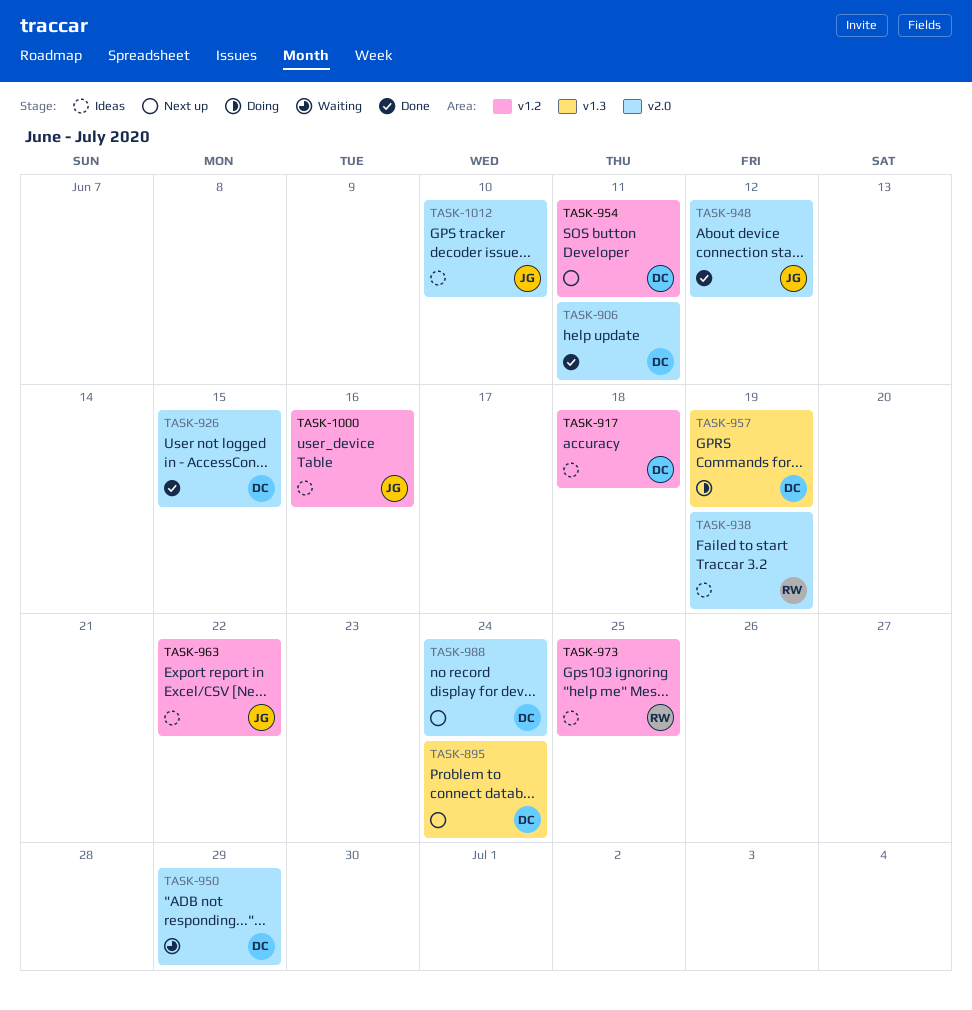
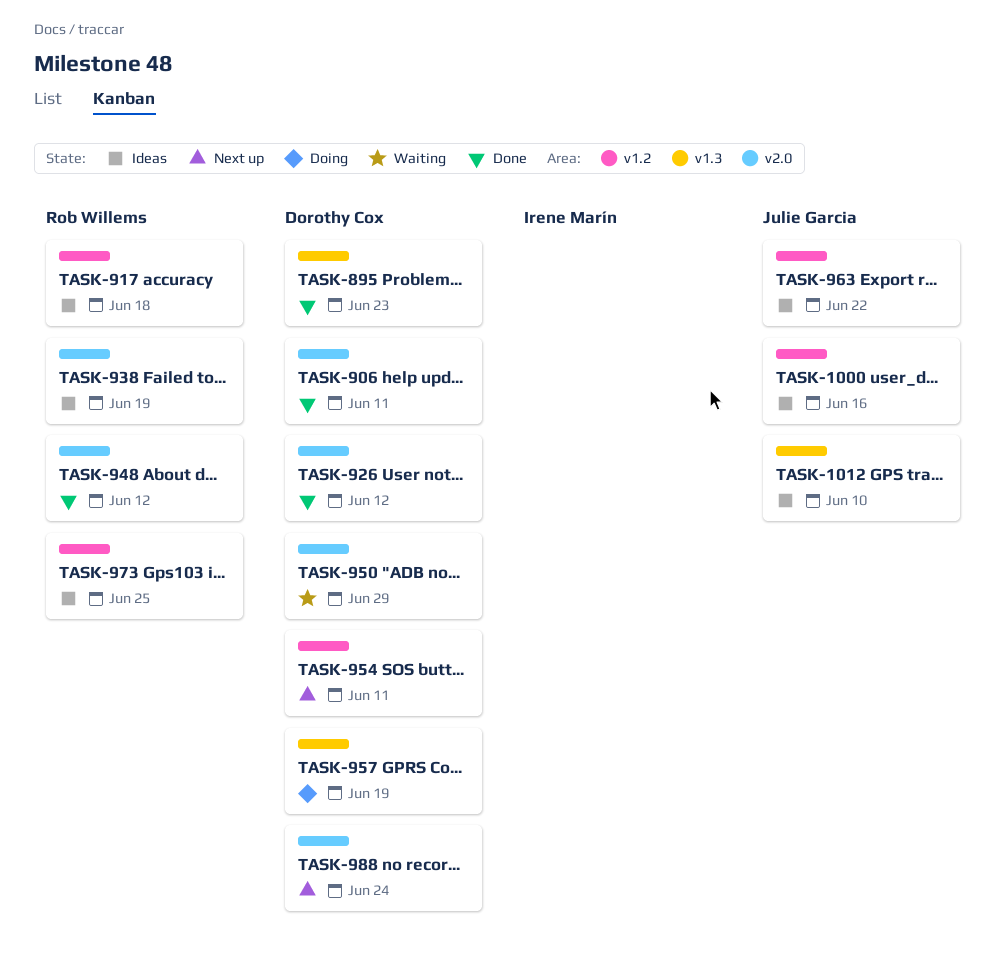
TASK-895, status: Next up -> Done
TASK-895, due: Jun 24 -> Jun 23
TASK-917, owner: Dorothy Cox -> Rob Willems
TASK-926, due: Jun 15 -> Jun 12
TASK-948, owner: Julie Garcia -> Rob Willems
TASK-1012, label: v2.0 -> v1.3

